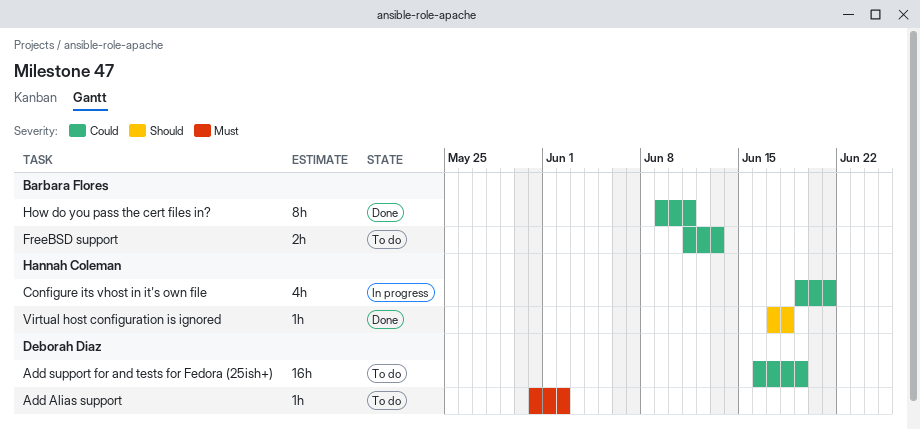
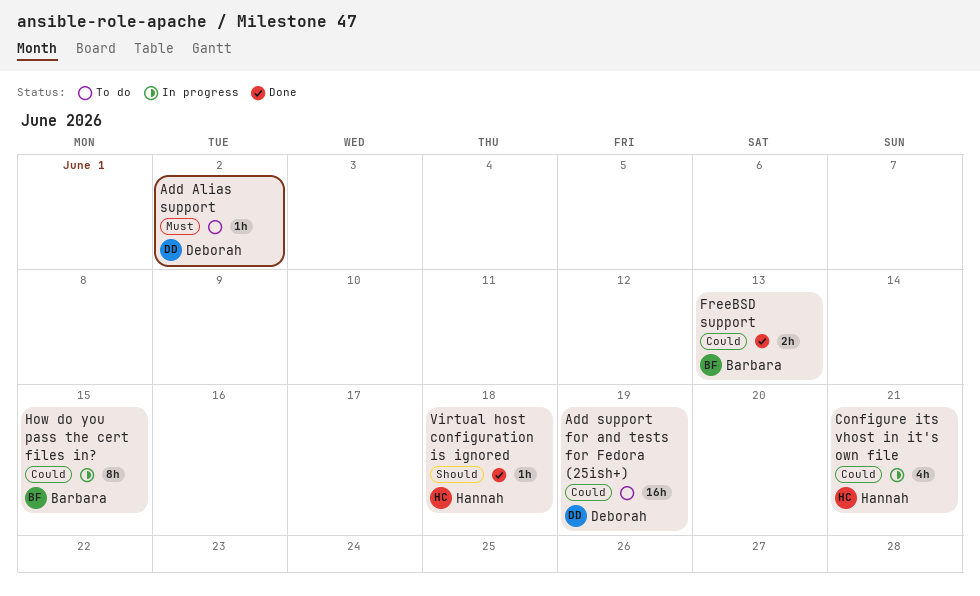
FreeBSD support, status: To do -> Done
How do you pass the cert files in?, status: Done -> In progress
How do you pass the cert files in?, due: Jun 11 -> Jun 15

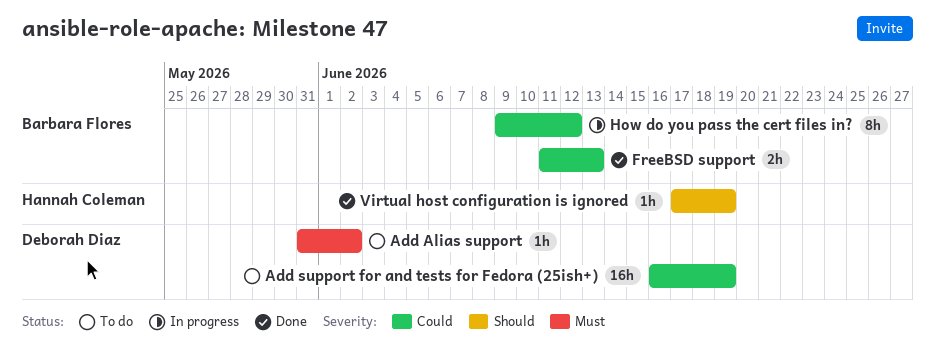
Configure its vhost in it's own file: present -> none
How do you pass the cert files in?, due: Jun 15 -> Jun 12
Virtual host configuration is ignored, due: Jun 18 -> Jun 19

